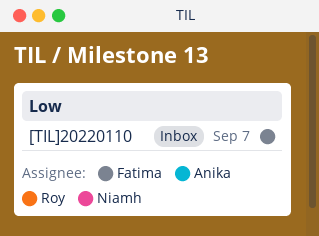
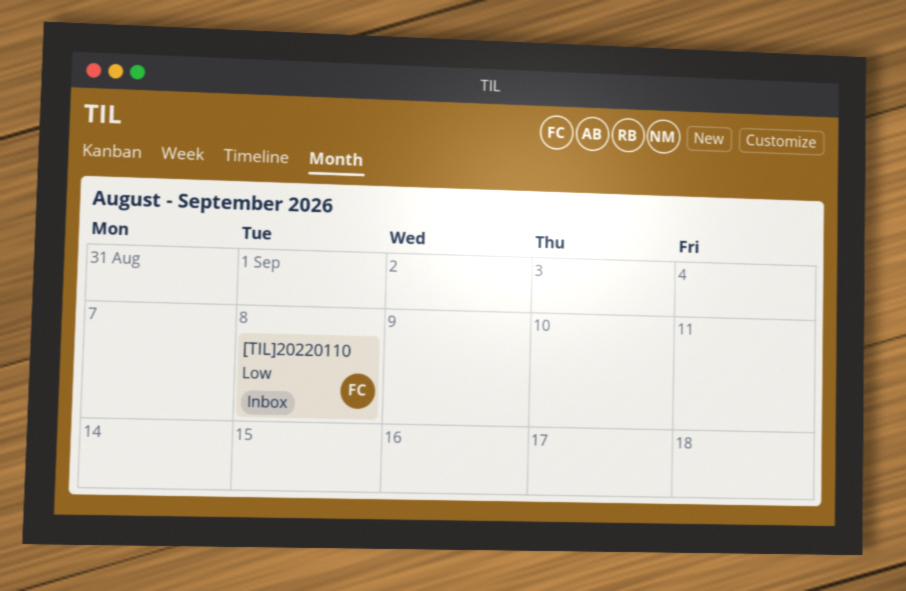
[TIL]20220110, due: Sep 7 -> Sep 8

